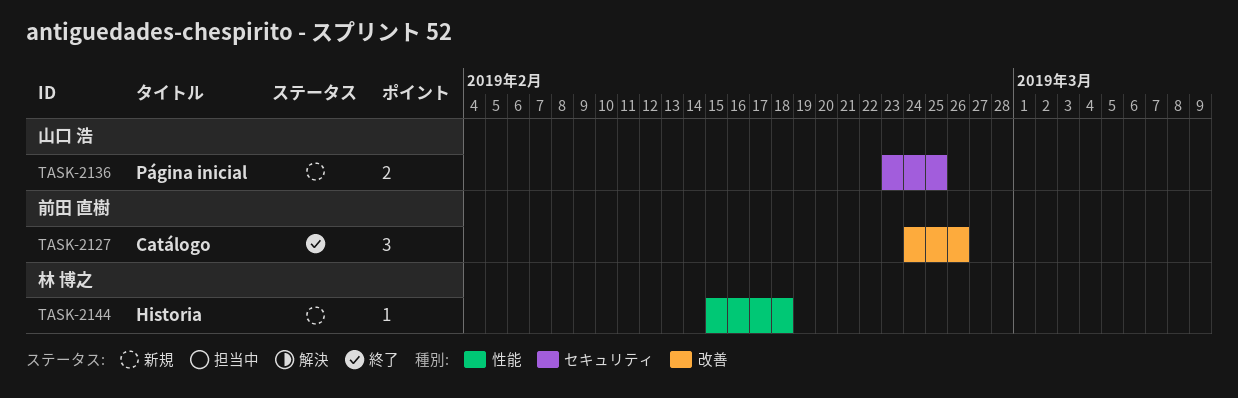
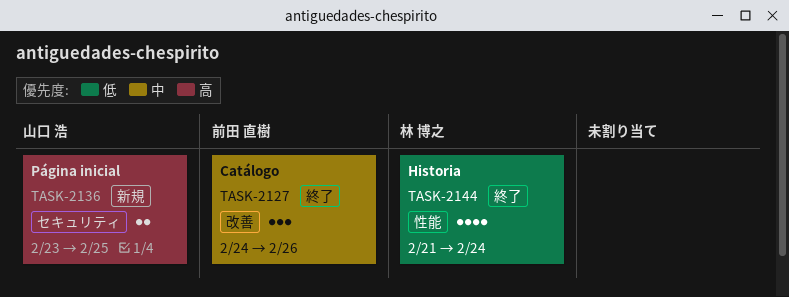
TASK-2144, status: 新規 -> 終了
TASK-2144, estimate: 1 -> 4
TASK-2144, start: Feb 15 -> Feb 21
TASK-2144, due: Feb 18 -> Feb 24

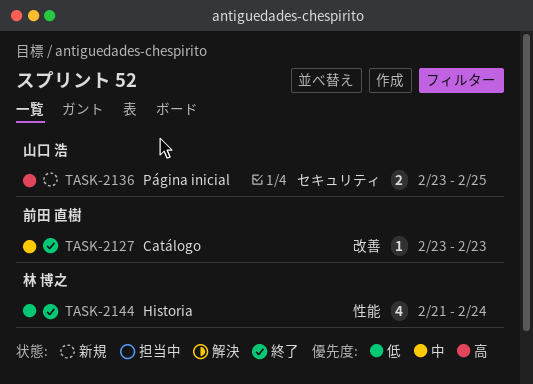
TASK-2127, estimate: 3 -> 1
TASK-2127, start: Feb 24 -> Feb 23
TASK-2127, due: Feb 26 -> Feb 23

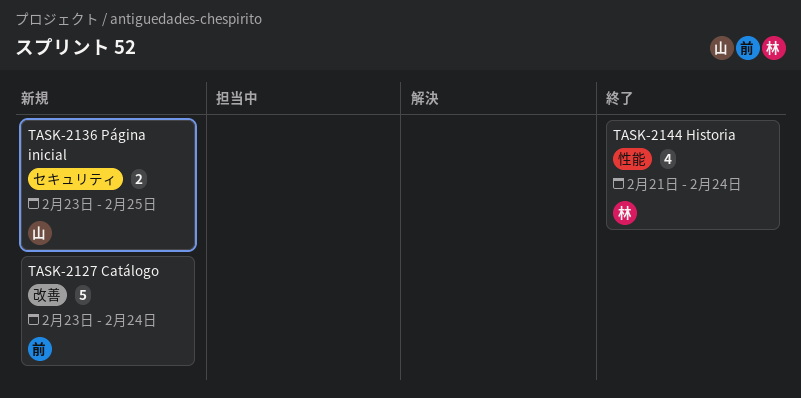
TASK-2127, status: 終了 -> 新規
TASK-2127, estimate: 1 -> 5
TASK-2127, due: Feb 23 -> Feb 24

